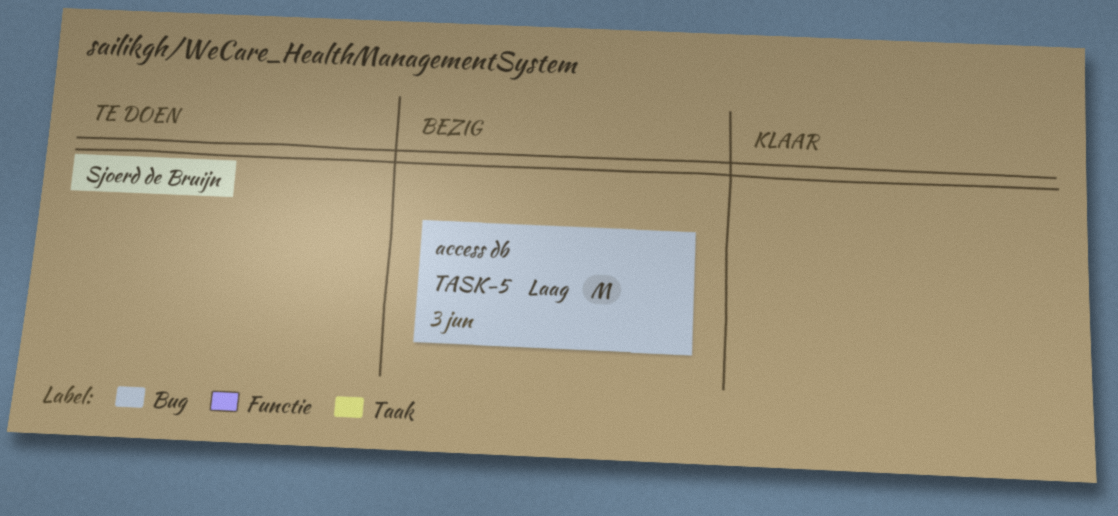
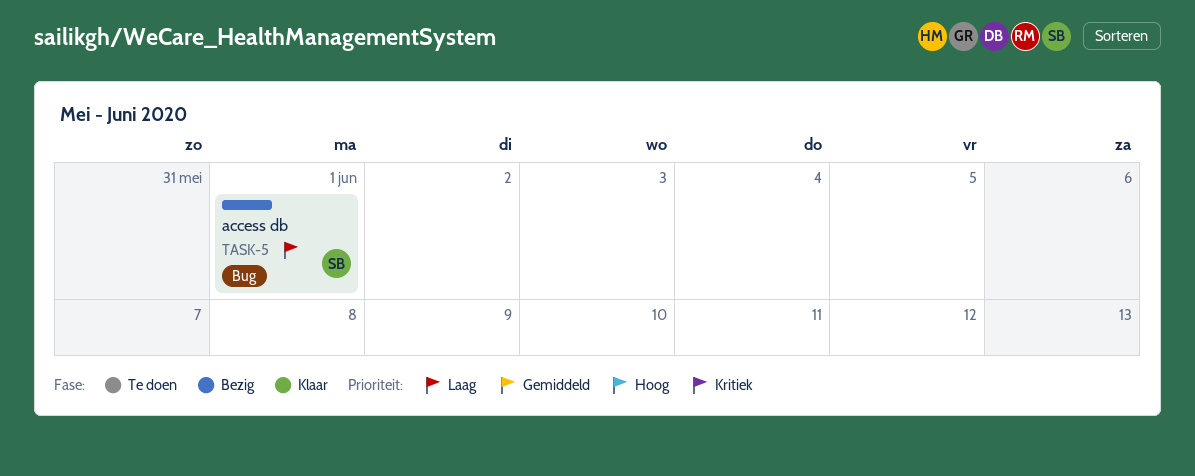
TASK-5, day: Jun 3 -> Jun 1

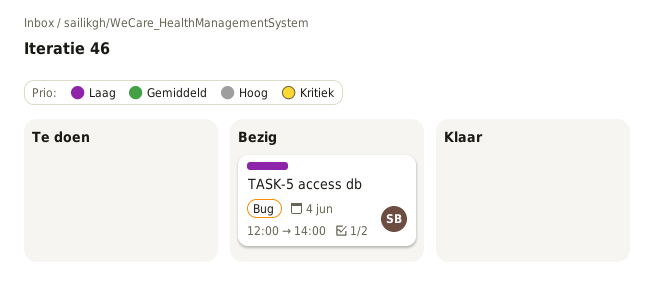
TASK-5, day: Jun 1 -> Jun 4

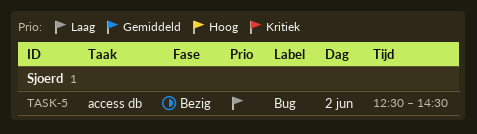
TASK-5, day: Jun 4 -> Jun 2
TASK-5, begins: 12:00 -> 12:30
TASK-5, ends: 14:00 -> 14:30

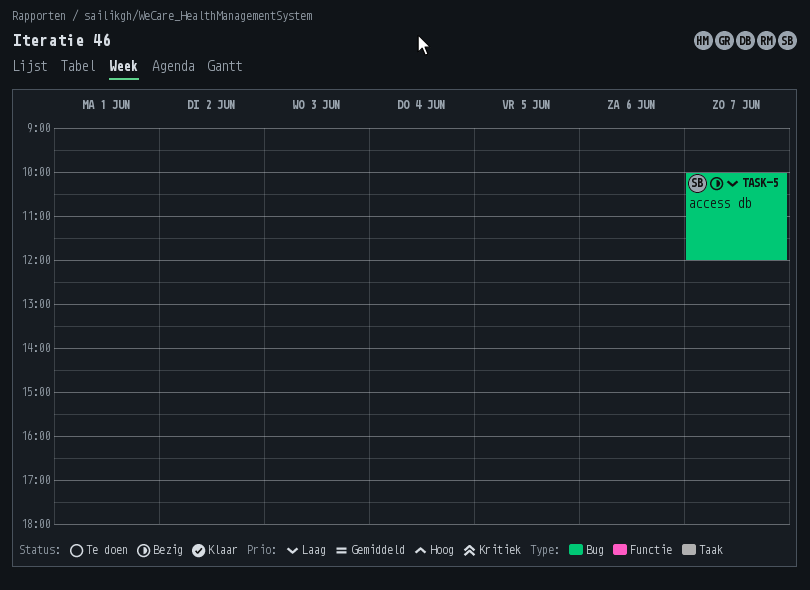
TASK-5, day: Jun 2 -> Jun 7
TASK-5, begins: 12:30 -> 10:00
TASK-5, ends: 14:30 -> 12:00

